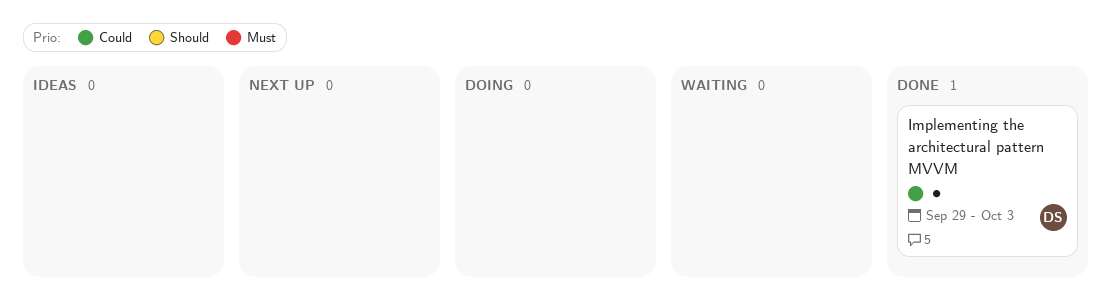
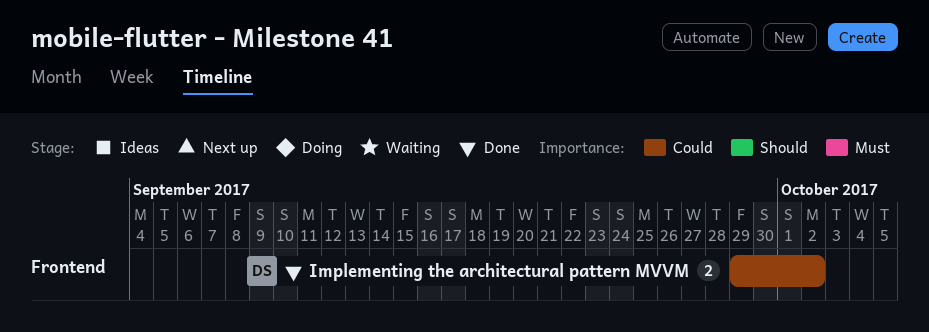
Implementing the architectural pattern MVVM, estimate: 1 -> 2
Implementing the architectural pattern MVVM, due: Oct 3 -> Oct 2

